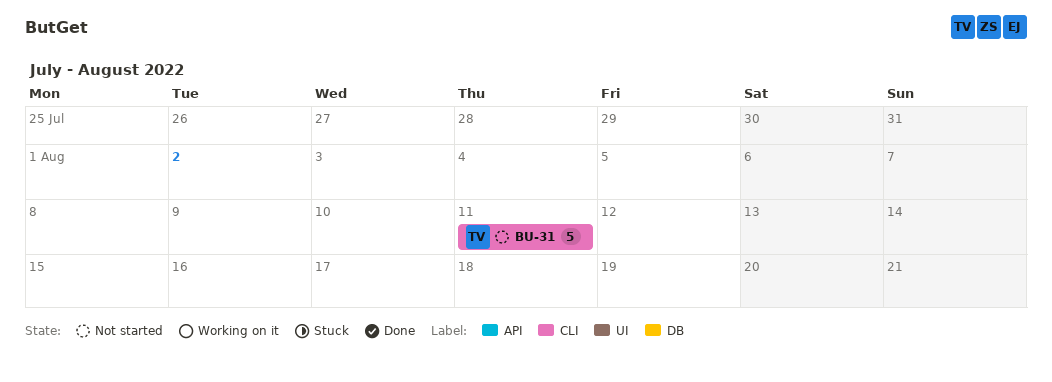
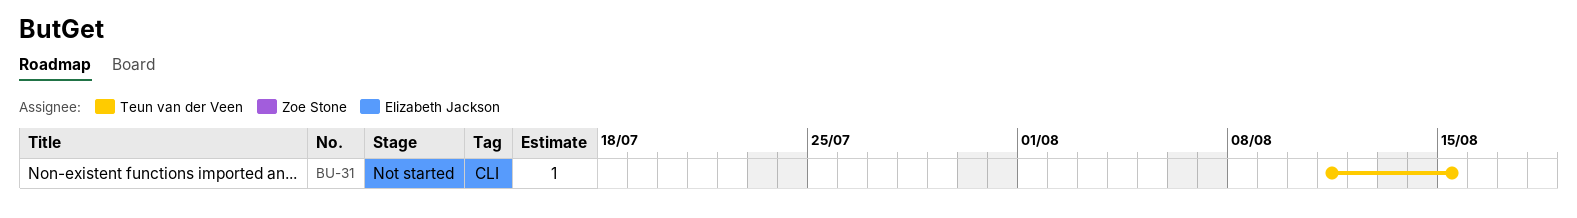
BU-31, estimate: 5 -> 1
BU-31, due: Aug 11 -> Aug 15

